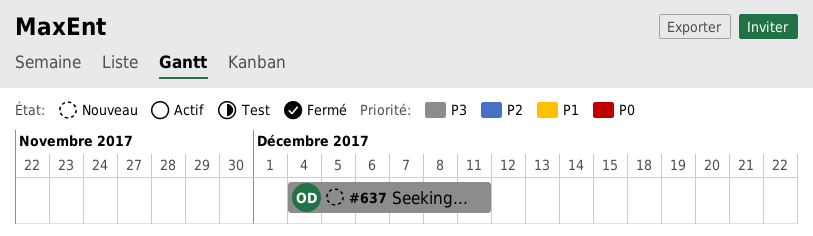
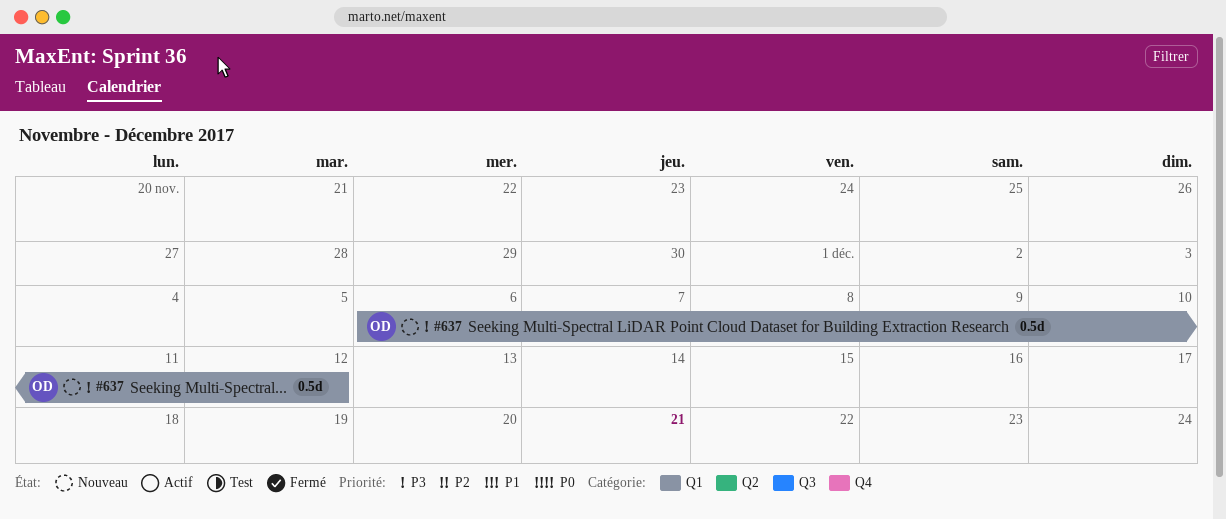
#637, start: Dec 4 -> Dec 6
#637, due: Dec 11 -> Dec 12

